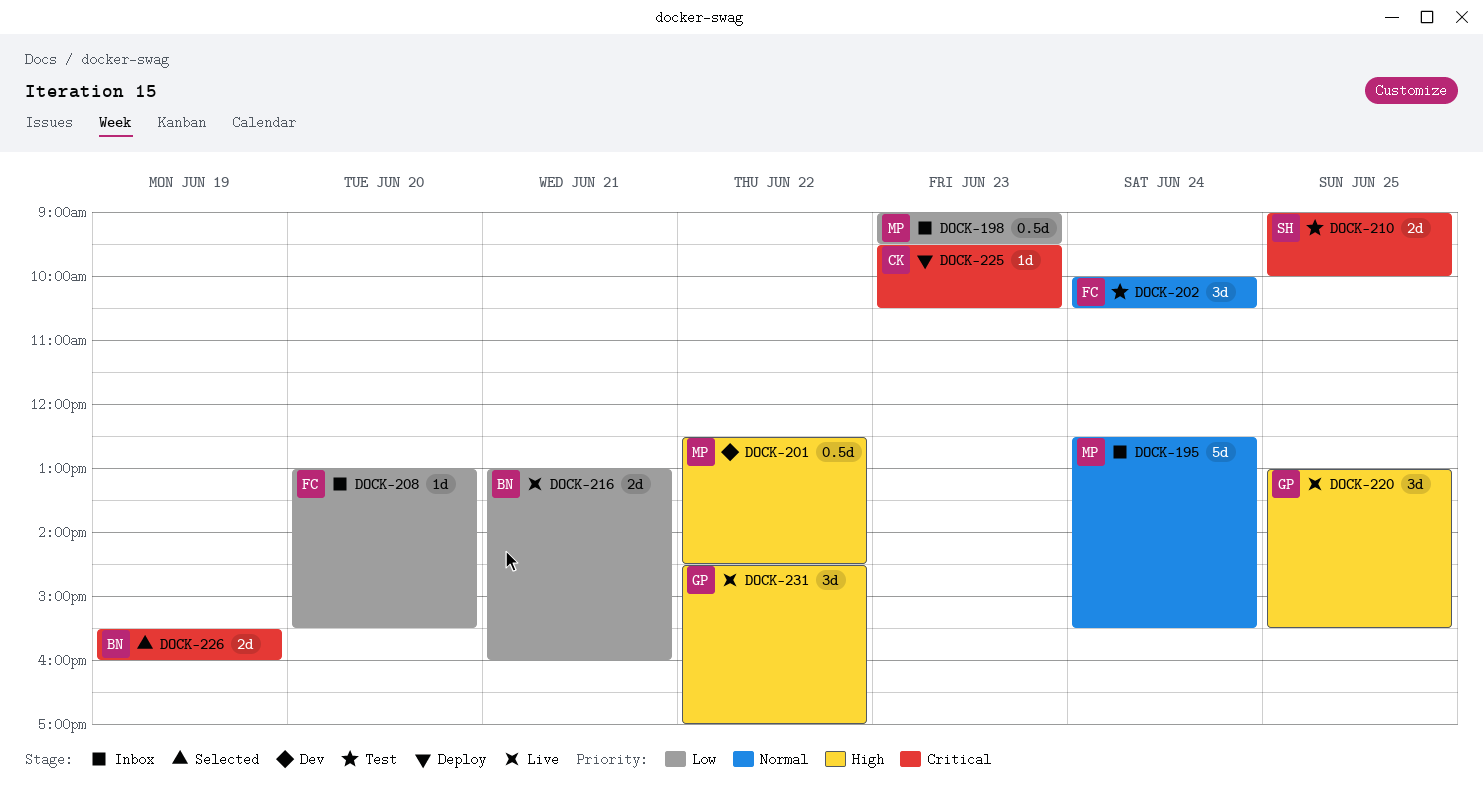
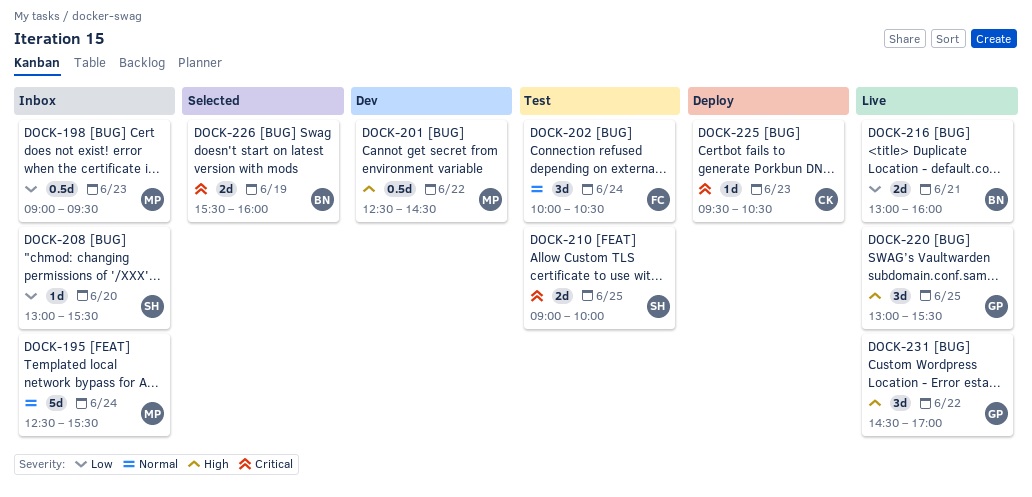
DOCK-208, owner: FC -> SH

